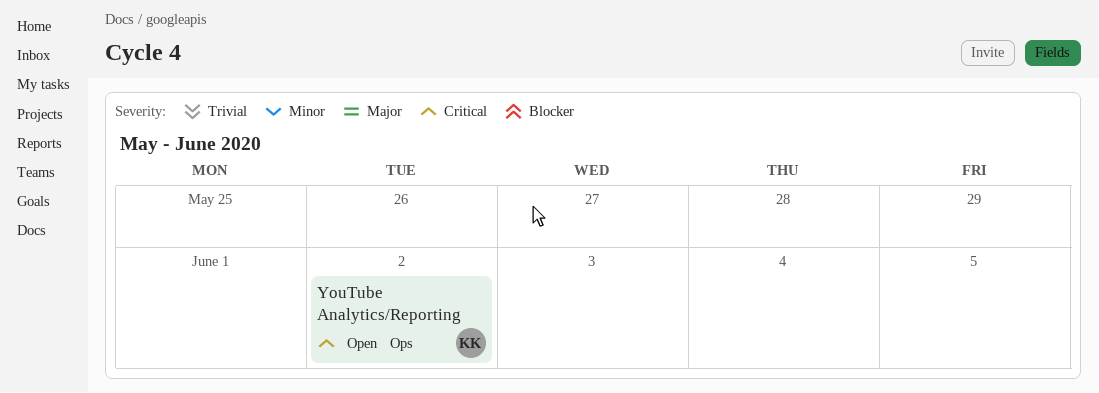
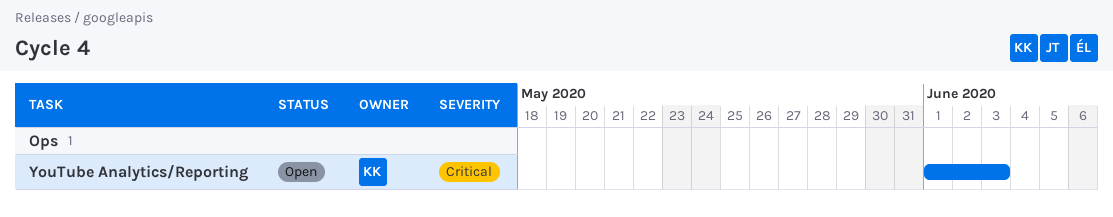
YouTube Analytics/Reporting, due: Jun 2 -> Jun 3

